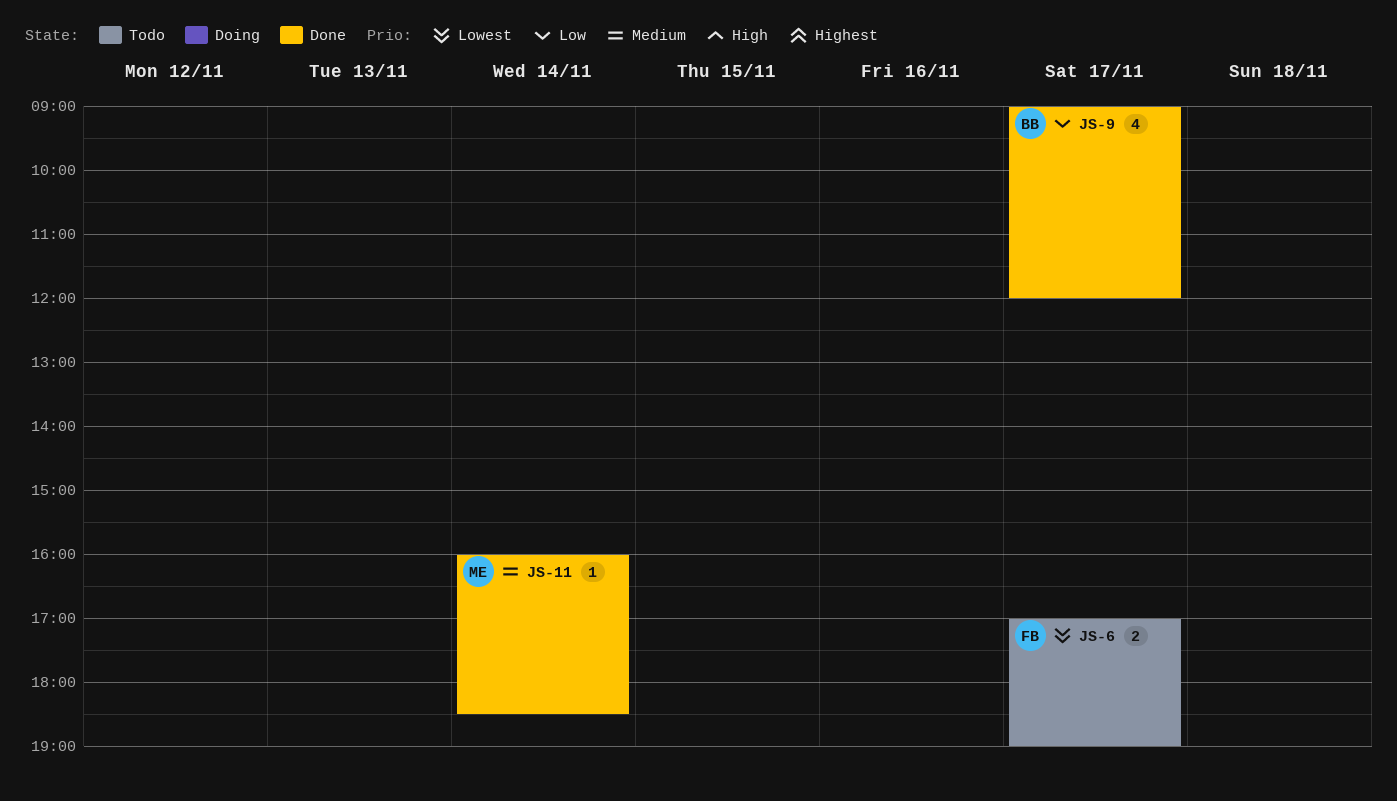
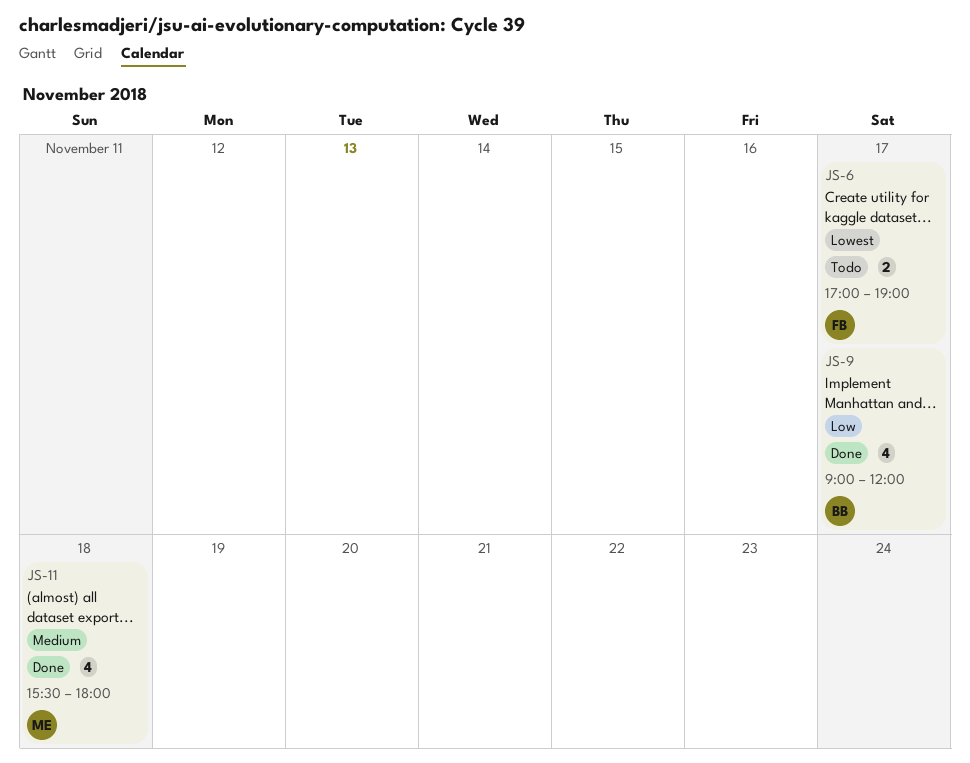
JS-11, estimate: 1 -> 4
JS-11, day: Nov 14 -> Nov 18
JS-11, begins: 16:00 -> 15:30
JS-11, ends: 18:30 -> 18:00

